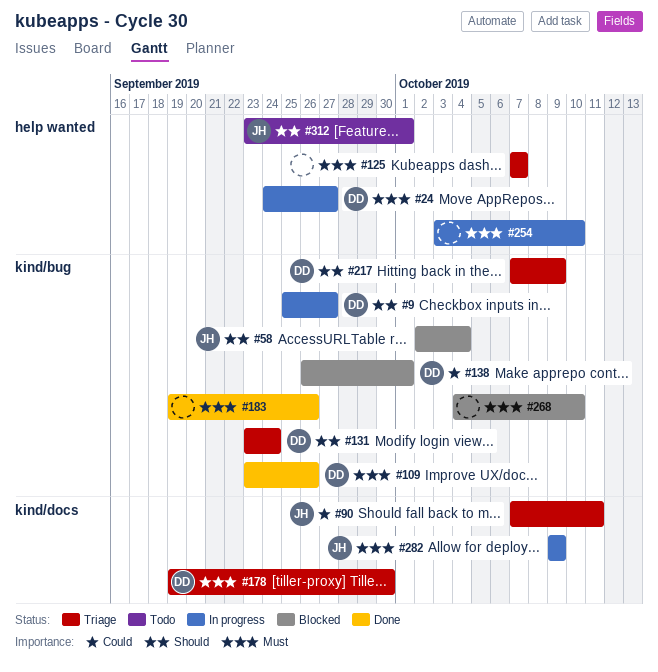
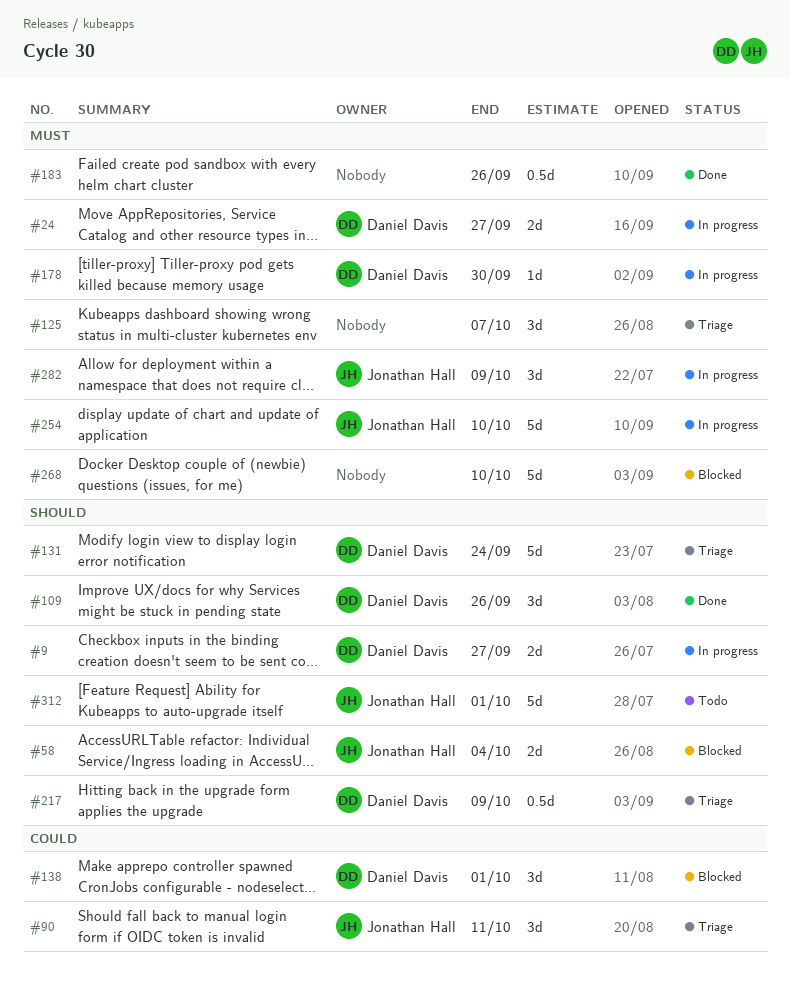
#109, priority: Must -> Should
#178, status: Triage -> In progress
#254, owner: none -> Jonathan Hall

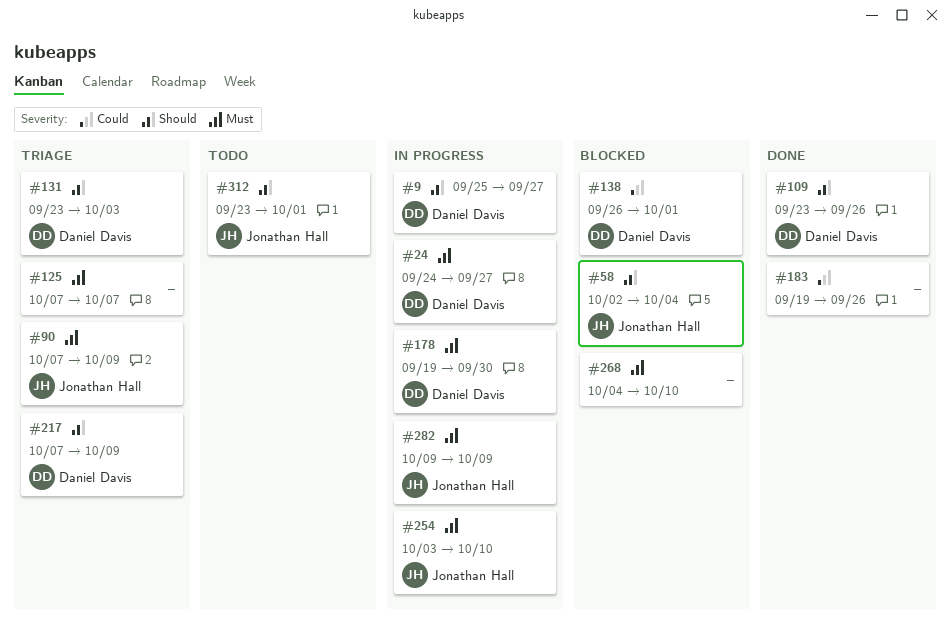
#90, priority: Could -> Must
#90, due: Oct 11 -> Oct 9
#131, due: Sep 24 -> Oct 3
#183, priority: Must -> Could

